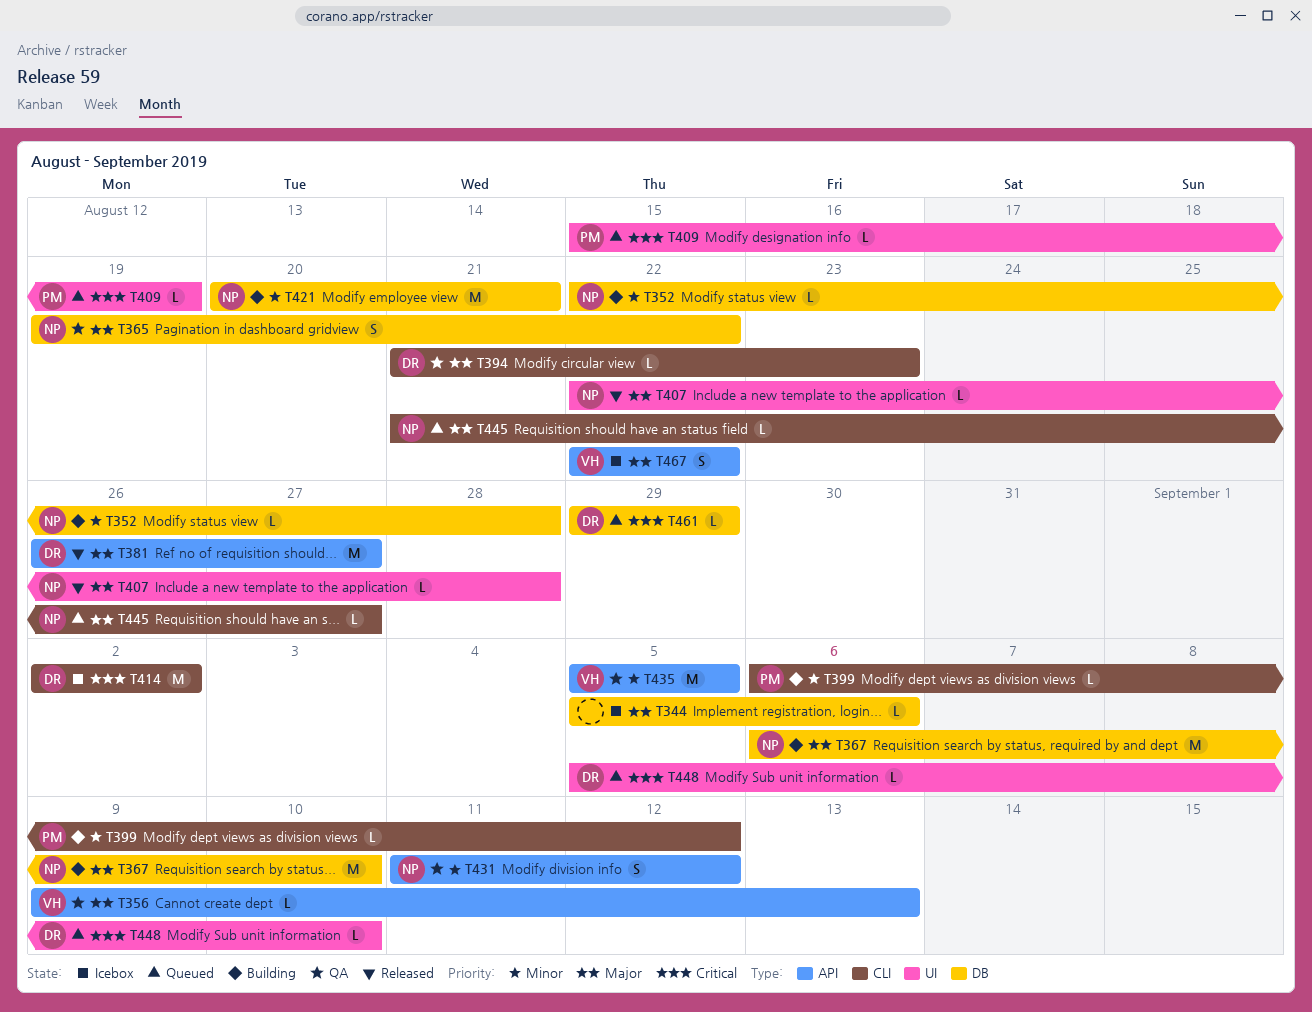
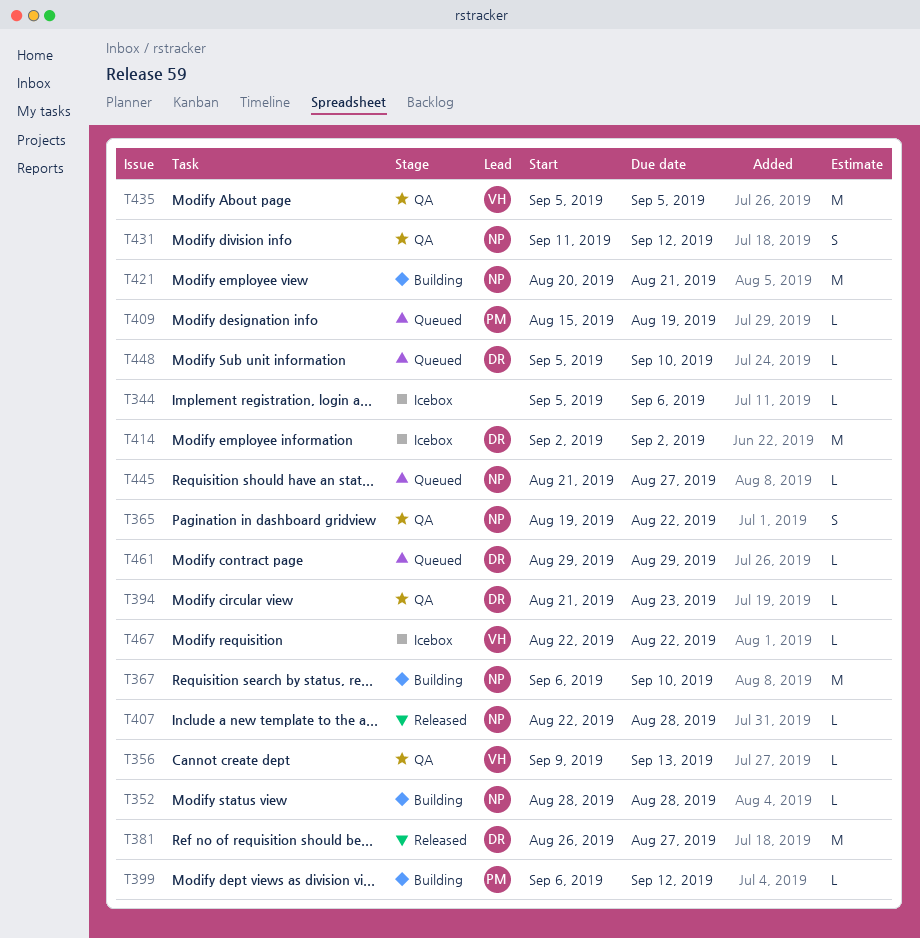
T352, start: Aug 22 -> Aug 28
T467, estimate: S -> L

